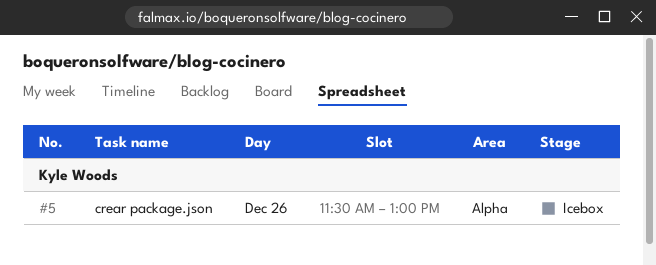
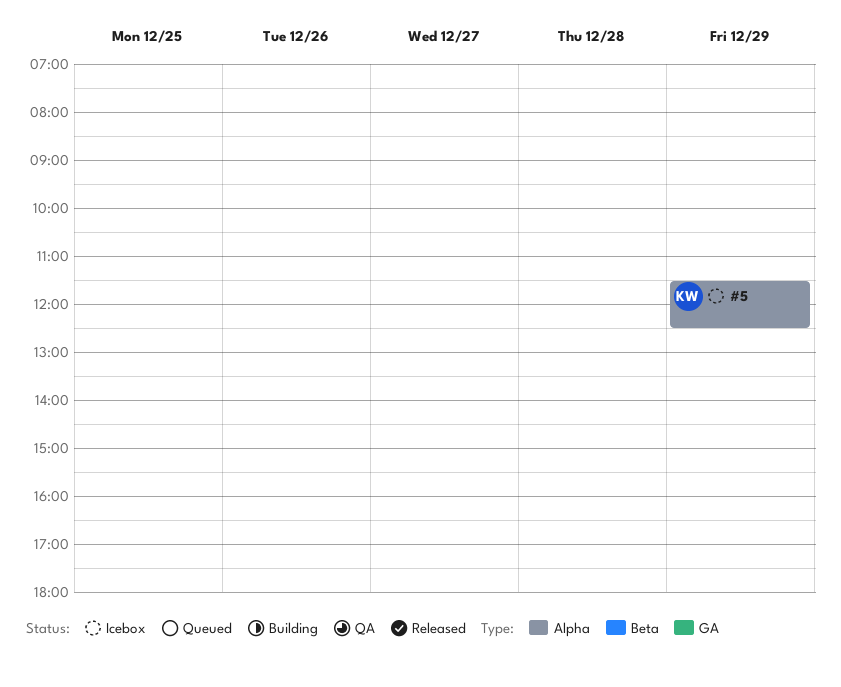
#5, day: Dec 26 -> Dec 29
#5, ends: 13:00 -> 12:30

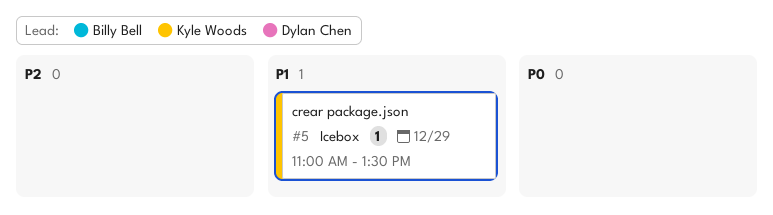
#5, begins: 11:30 -> 11:00
#5, ends: 12:30 -> 13:30

